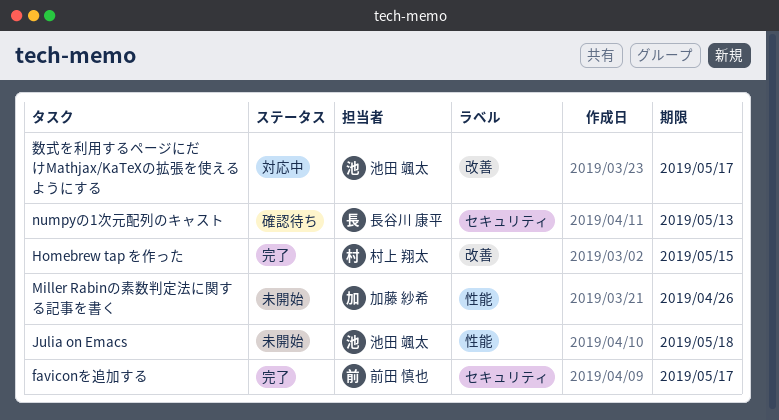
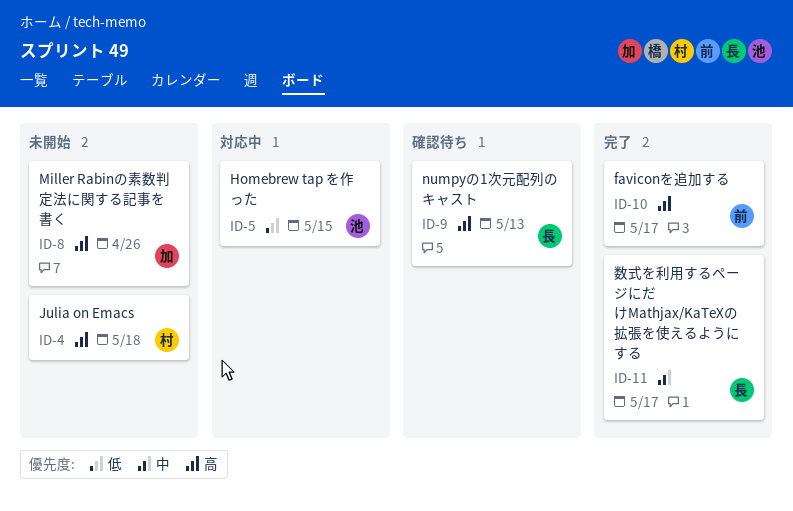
Homebrew tap を作った, status: 完了 -> 対応中
Homebrew tap を作った, owner: 村上 翔太 -> 池田 颯太
Julia on Emacs, owner: 池田 颯太 -> 村上 翔太
数式を利用するページにだけMathjax/KaTeXの拡張を使えるようにする, status: 対応中 -> 完了
数式を利用するページにだけMathjax/KaTeXの拡張を使えるようにする, owner: 池田 颯太 -> 長谷川 康平

